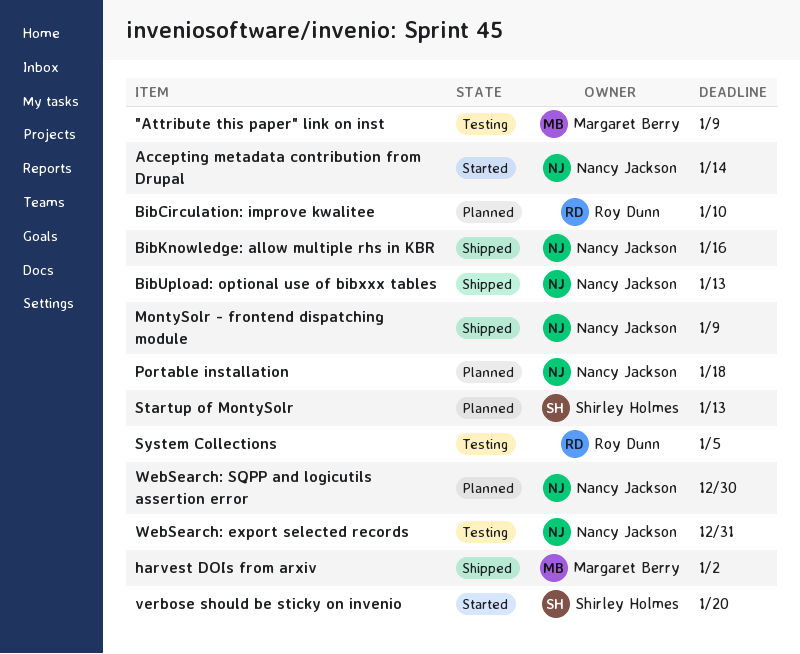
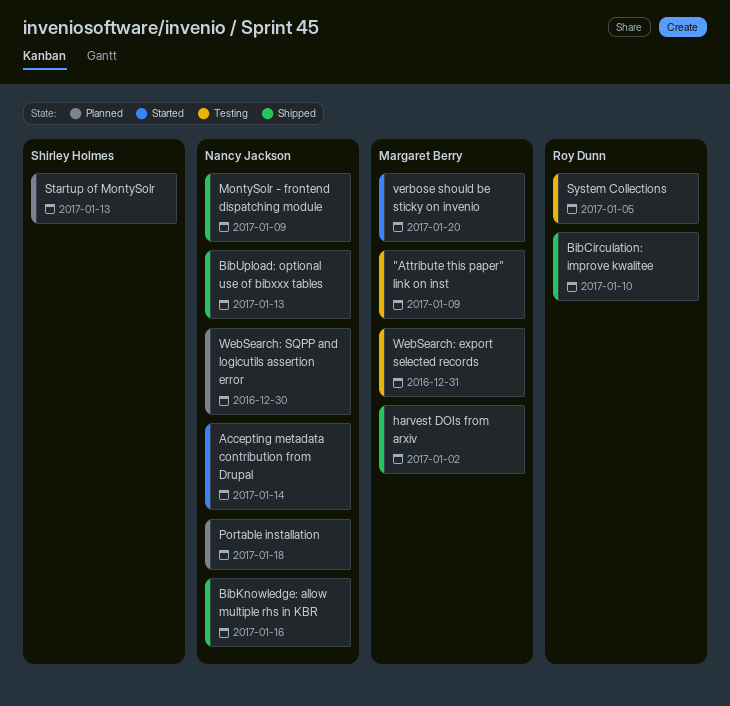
BibCirculation: improve kwalitee, status: Planned -> Shipped
verbose should be sticky on invenio, owner: Shirley Holmes -> Margaret Berry
WebSearch: export selected records, owner: Nancy Jackson -> Margaret Berry

